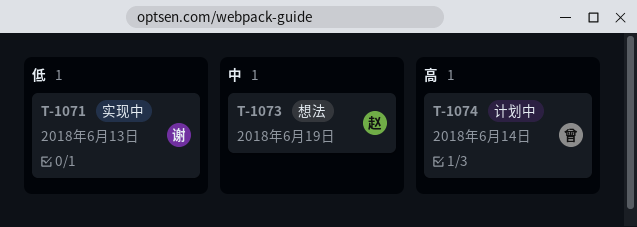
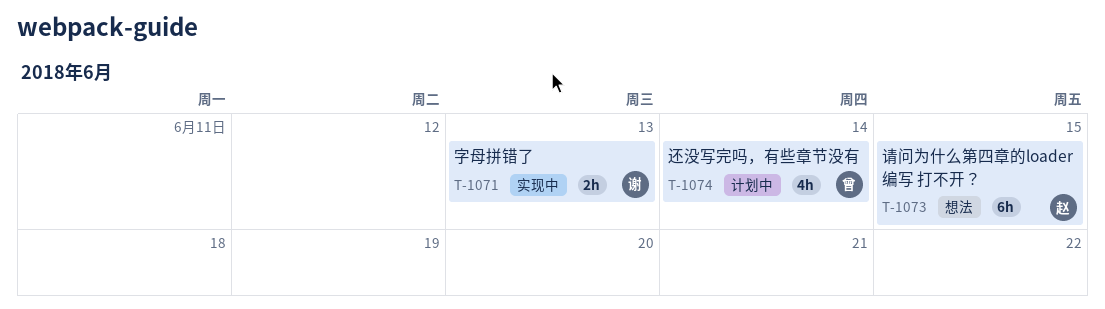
T-1073, due: Jun 19 -> Jun 15

